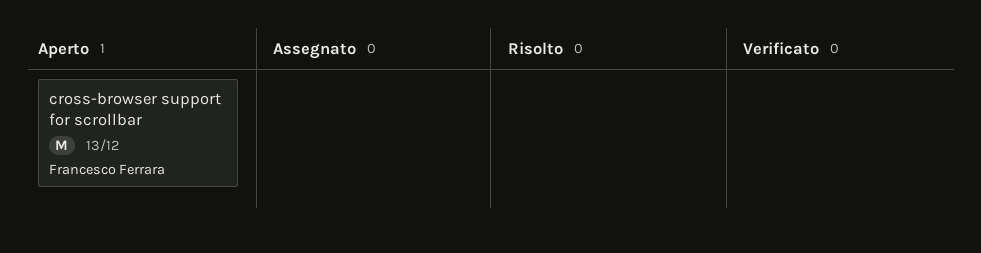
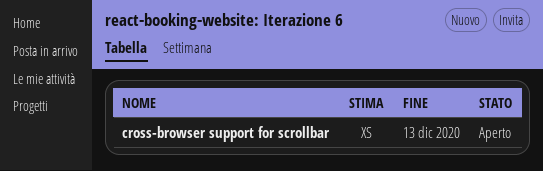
cross-browser support for scrollbar, estimate: M -> XS

